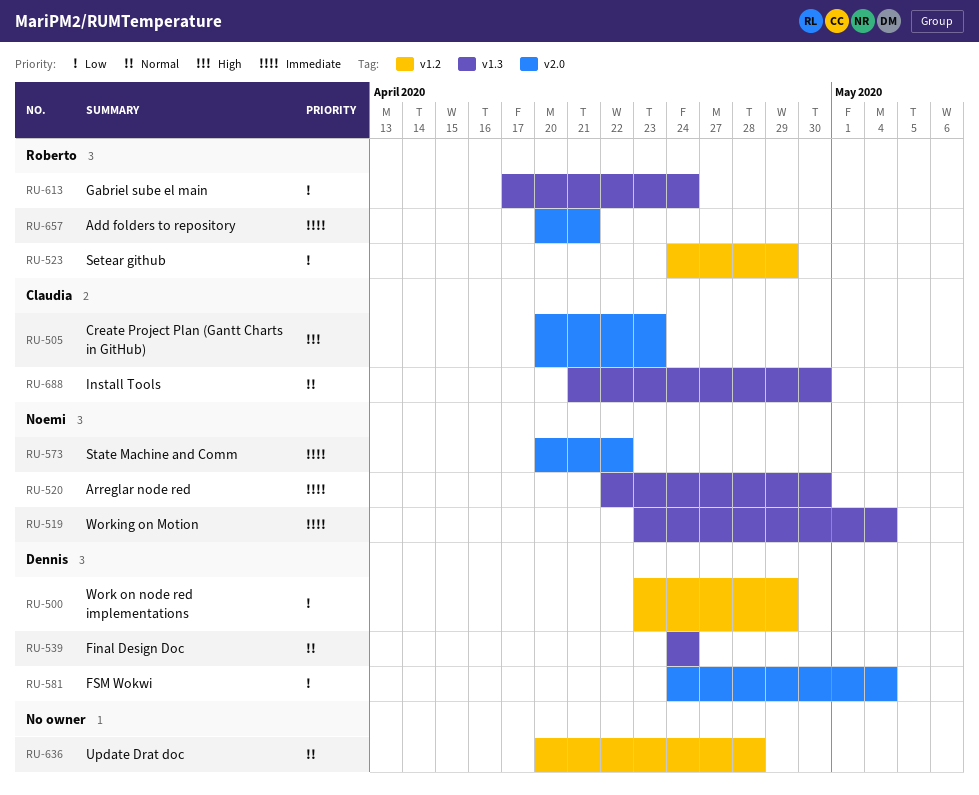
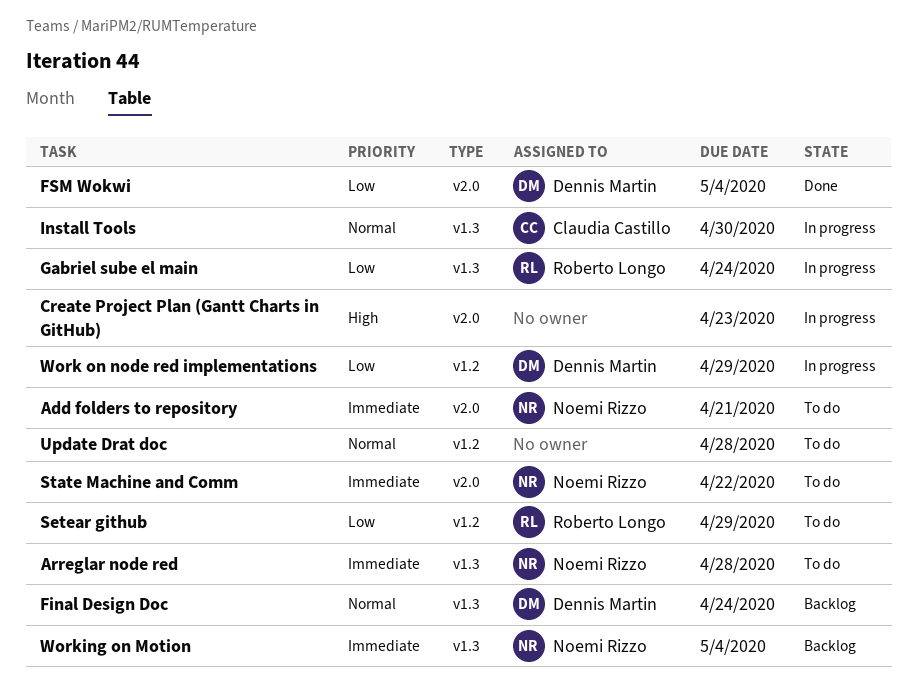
Add folders to repository, owner: Roberto Longo -> Noemi Rizzo
Arreglar node red, due: Apr 30 -> Apr 28
Create Project Plan (Gantt Charts in GitHub), owner: Claudia Castillo -> none

